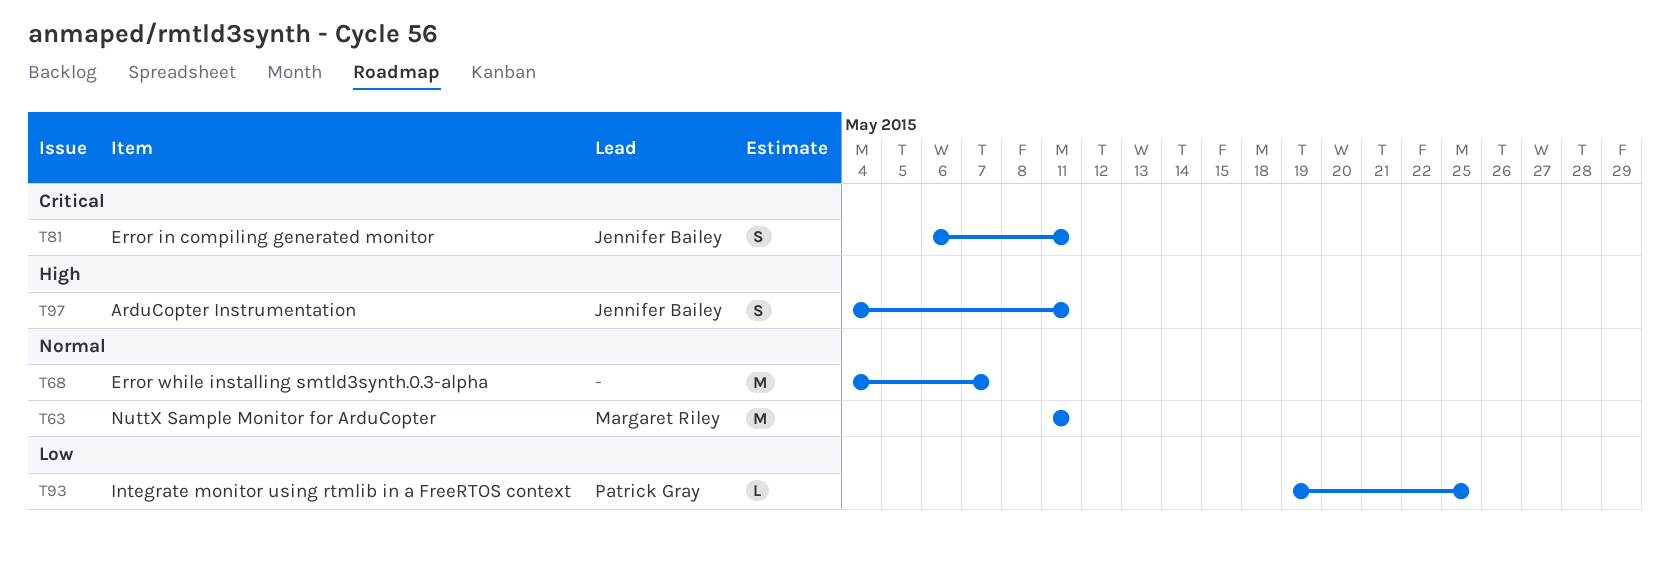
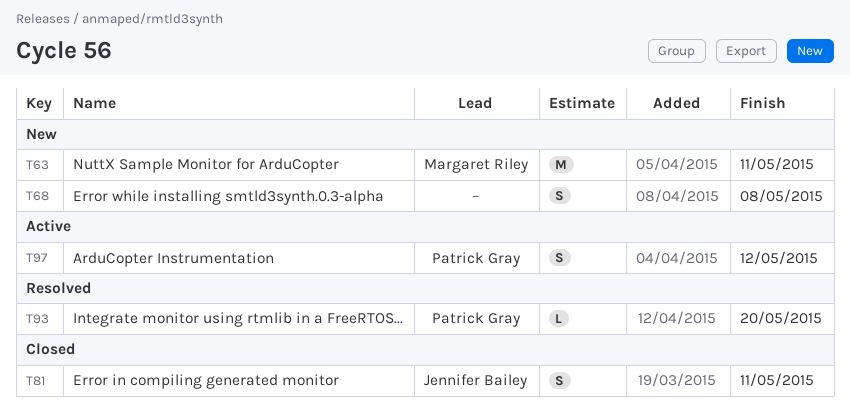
T68, estimate: M -> S
T68, due: May 7 -> May 8
T93, due: May 25 -> May 20
T97, owner: Jennifer Bailey -> Patrick Gray
T97, due: May 11 -> May 12

